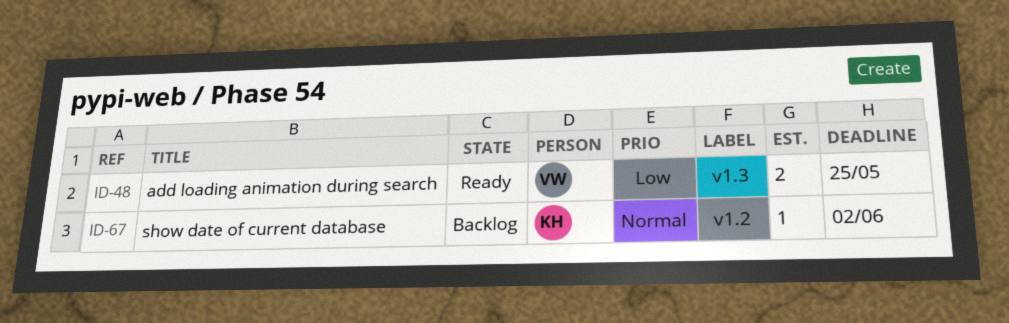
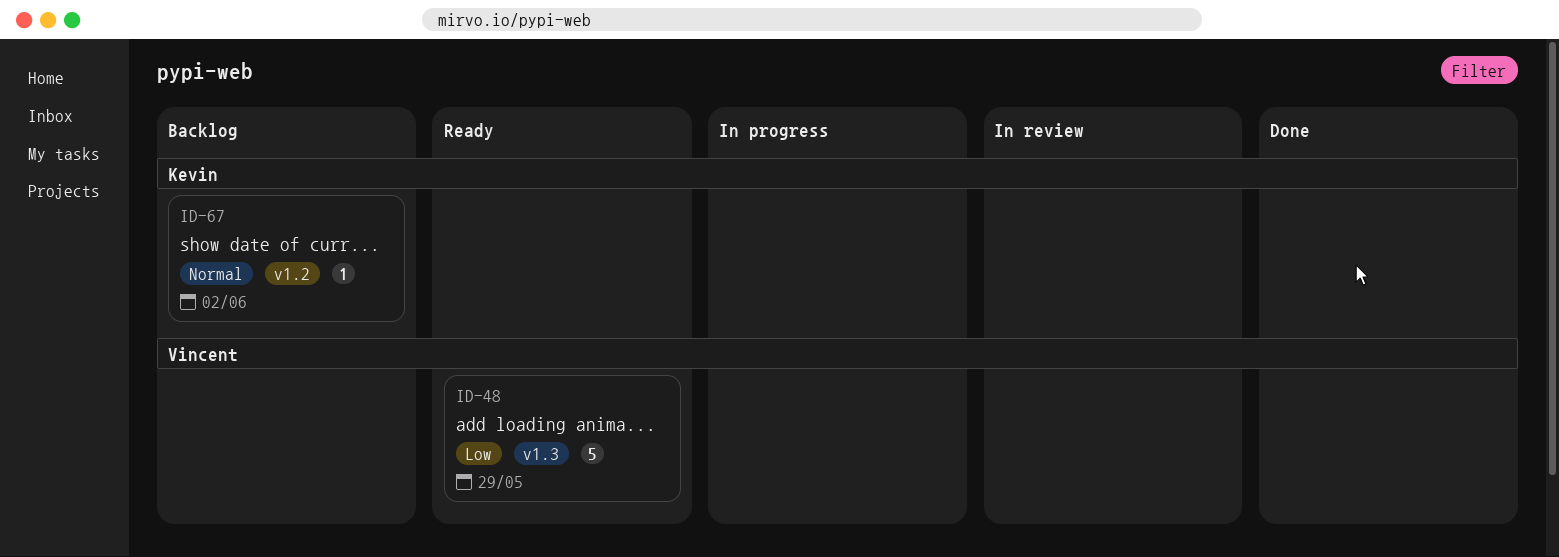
ID-48, estimate: 2 -> 5
ID-48, due: May 25 -> May 29

